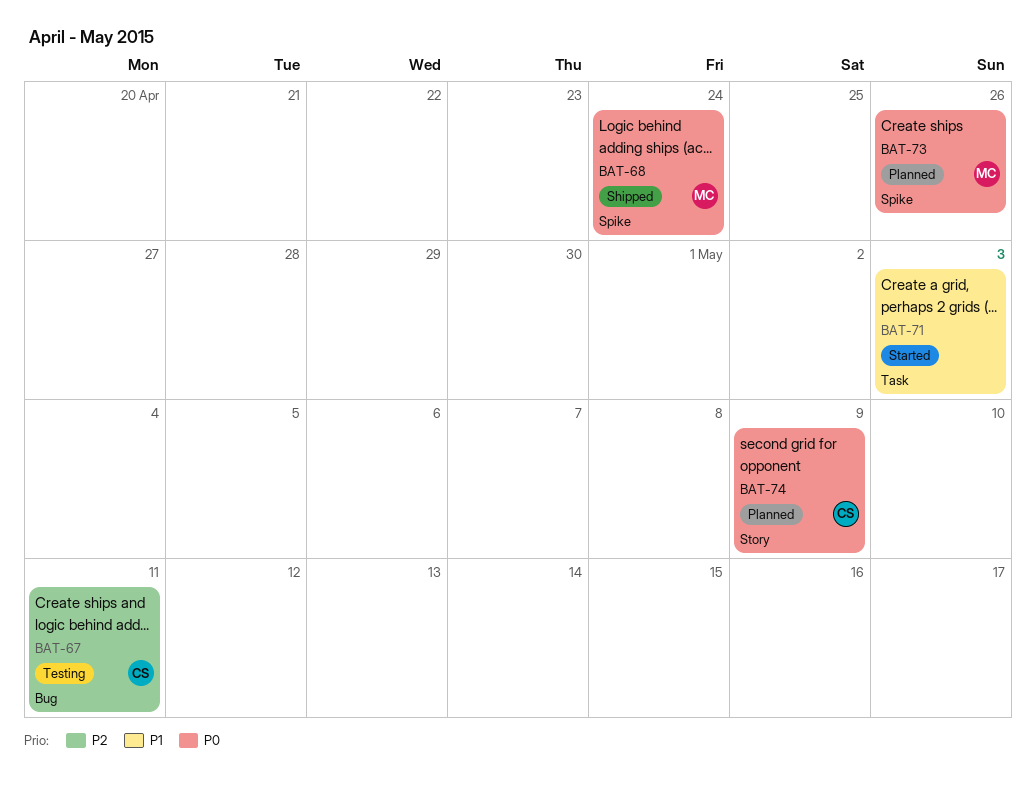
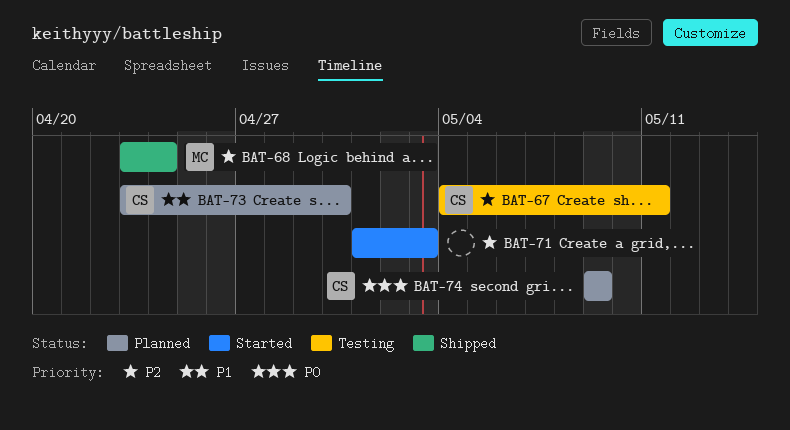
BAT-68, priority: P0 -> P2
BAT-71, priority: P1 -> P2
BAT-73, owner: MC -> CS
BAT-73, priority: P0 -> P1
BAT-73, due: Apr 26 -> Apr 30

